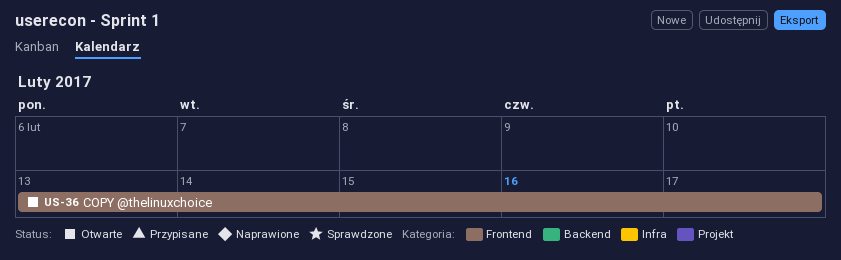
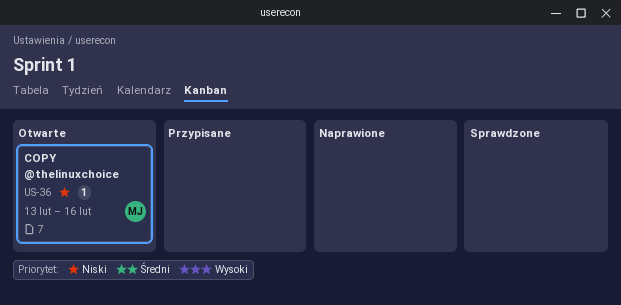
US-36, due: Feb 17 -> Feb 16

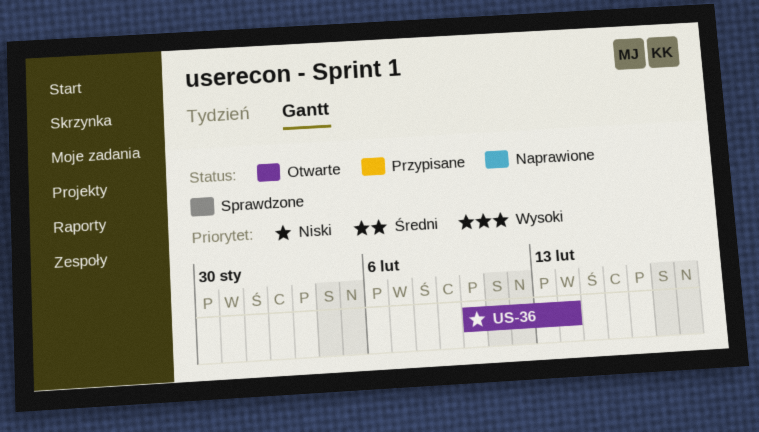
US-36, start: Feb 13 -> Feb 10
US-36, due: Feb 16 -> Feb 14

